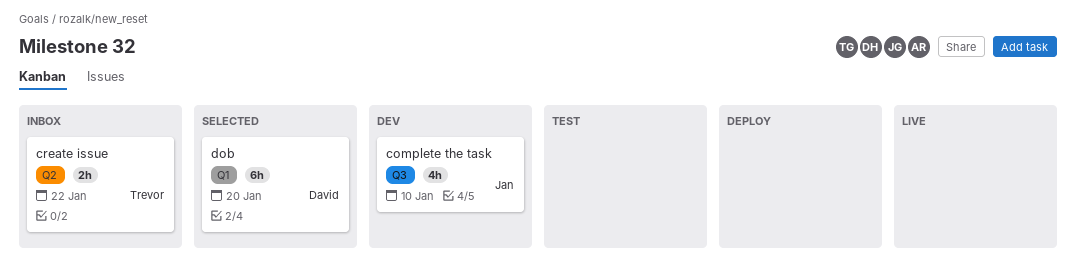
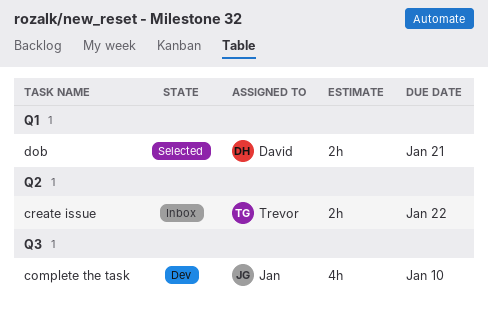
dob, estimate: 6h -> 2h
dob, due: Jan 20 -> Jan 21

